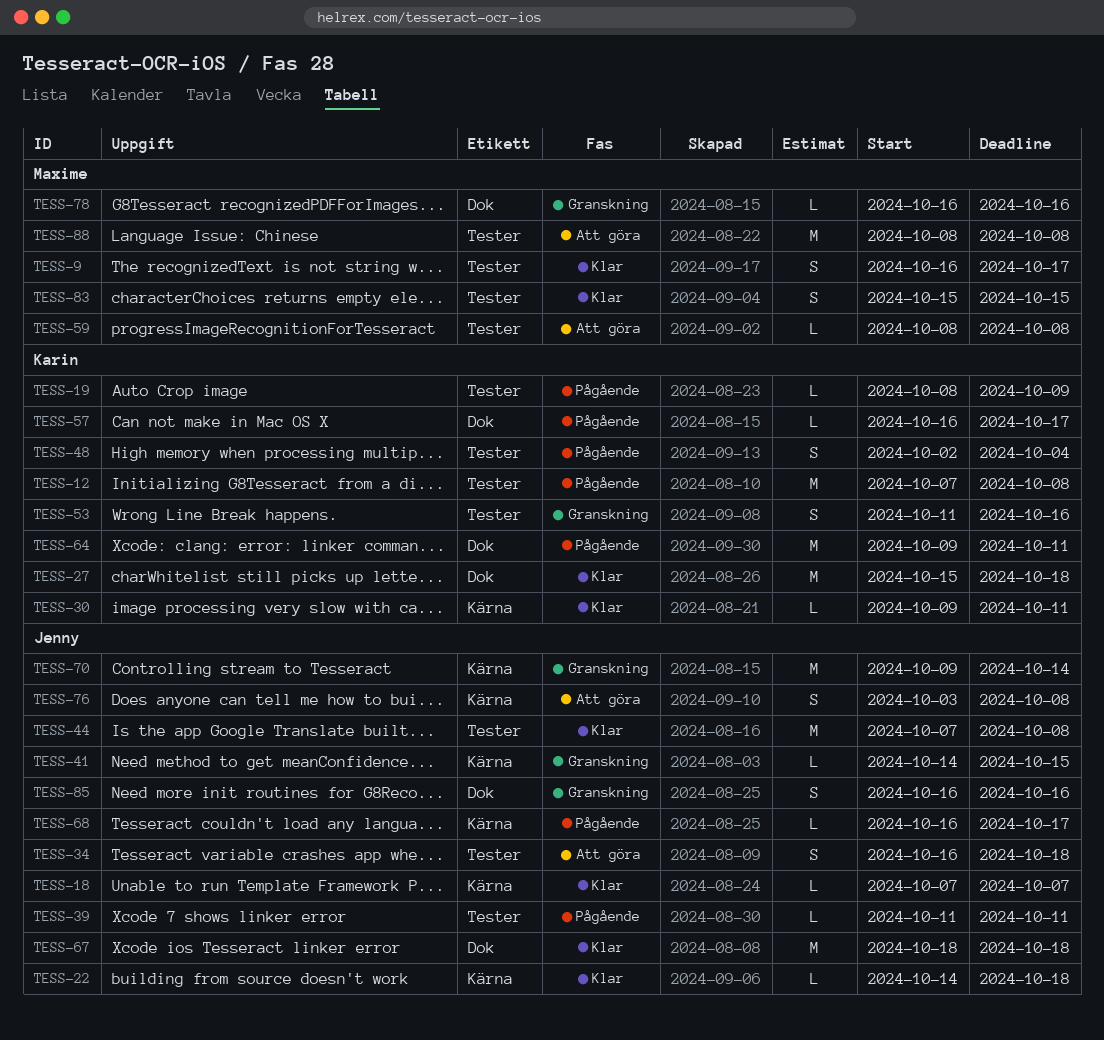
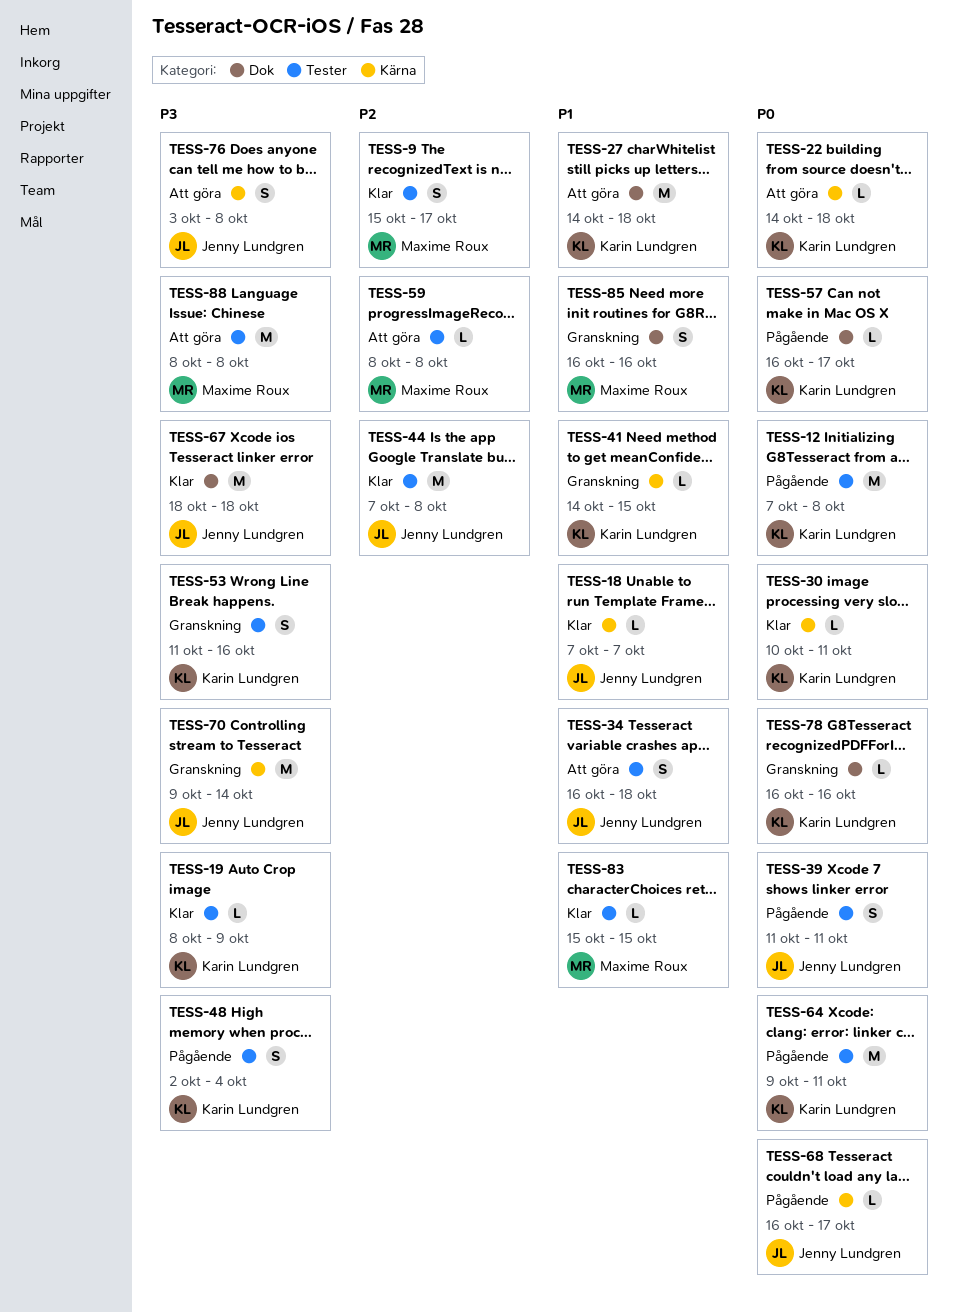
TESS-9, start: Oct 16 -> Oct 15
TESS-19, status: Pågående -> Klar
TESS-22, status: Klar -> Att göra
TESS-22, owner: Jenny Lundgren -> Karin Lundgren
TESS-27, status: Klar -> Att göra
TESS-27, start: Oct 15 -> Oct 14
TESS-30, start: Oct 9 -> Oct 10
TESS-39, estimate: L -> S
TESS-41, owner: Jenny Lundgren -> Karin Lundgren
TESS-64, label: Dok -> Tester
TESS-78, owner: Maxime Roux -> Karin Lundgren
TESS-83, estimate: S -> L
TESS-85, owner: Jenny Lundgren -> Maxime Roux

